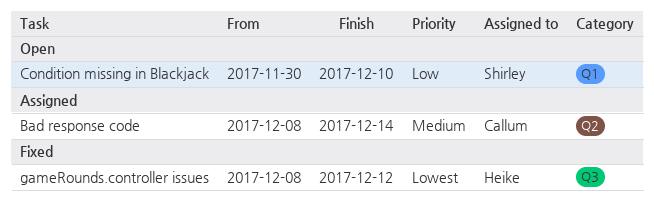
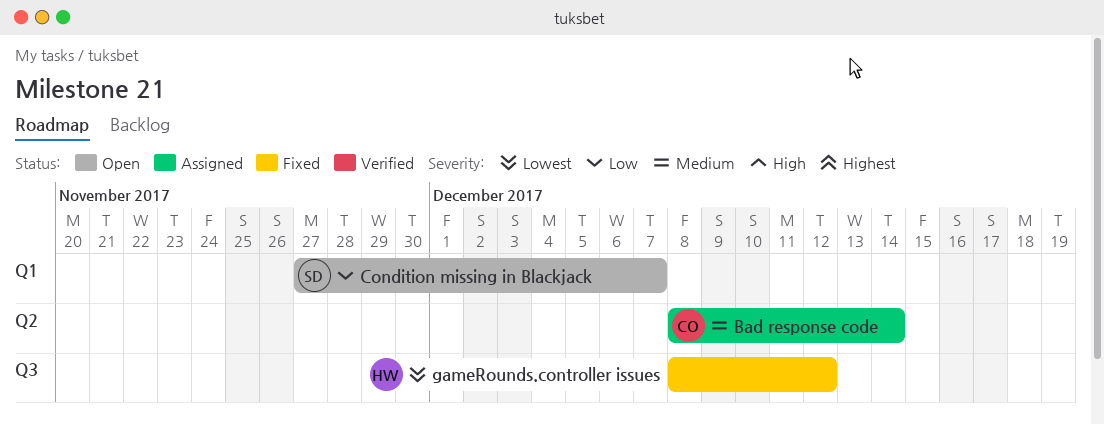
Condition missing in Blackjack, start: Nov 30 -> Nov 27
Condition missing in Blackjack, due: Dec 10 -> Dec 7

